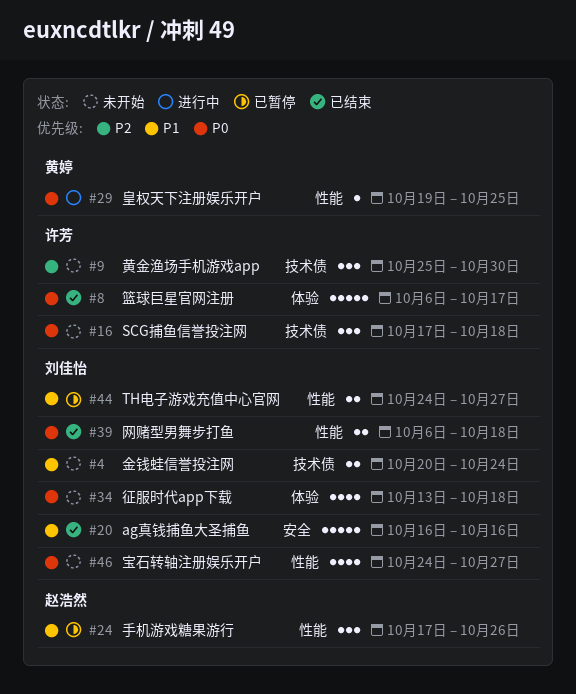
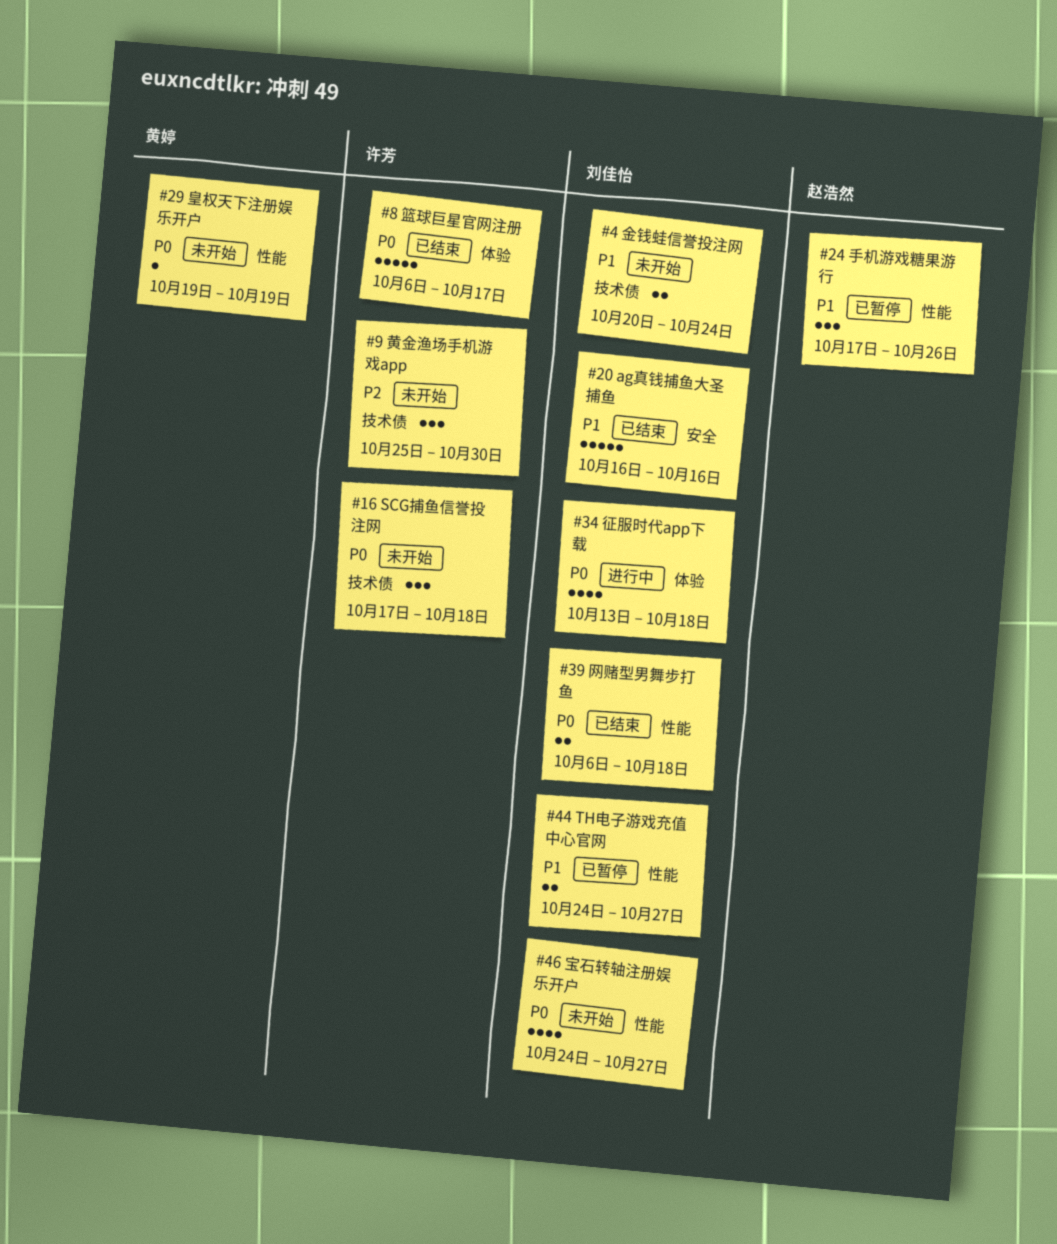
#29, status: 进行中 -> 未开始
#29, due: Oct 25 -> Oct 19
#34, status: 未开始 -> 进行中

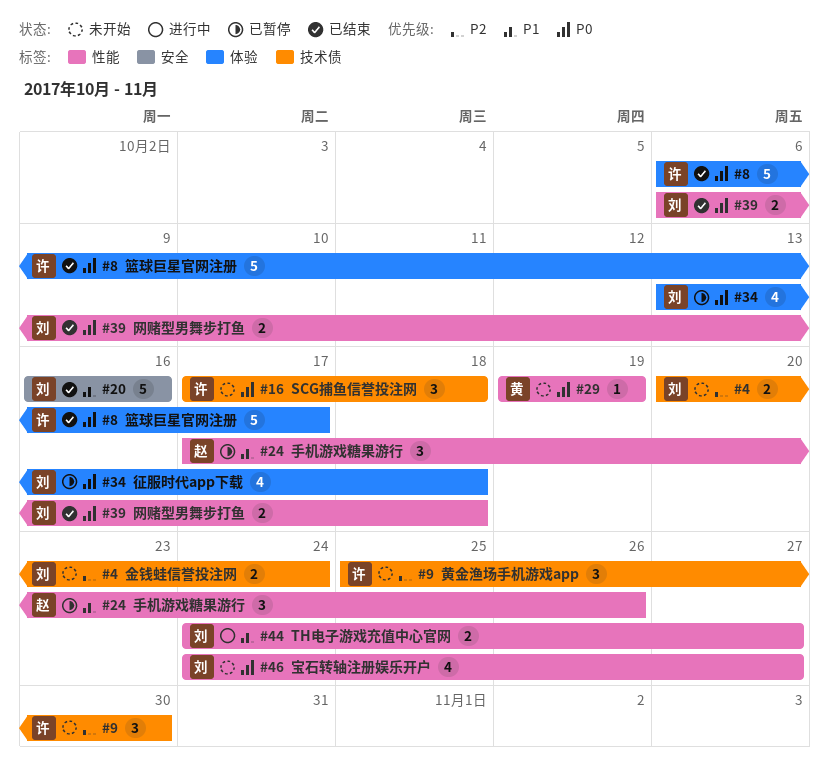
#4, priority: P1 -> P2
#34, status: 进行中 -> 已暂停
#44, status: 已暂停 -> 进行中

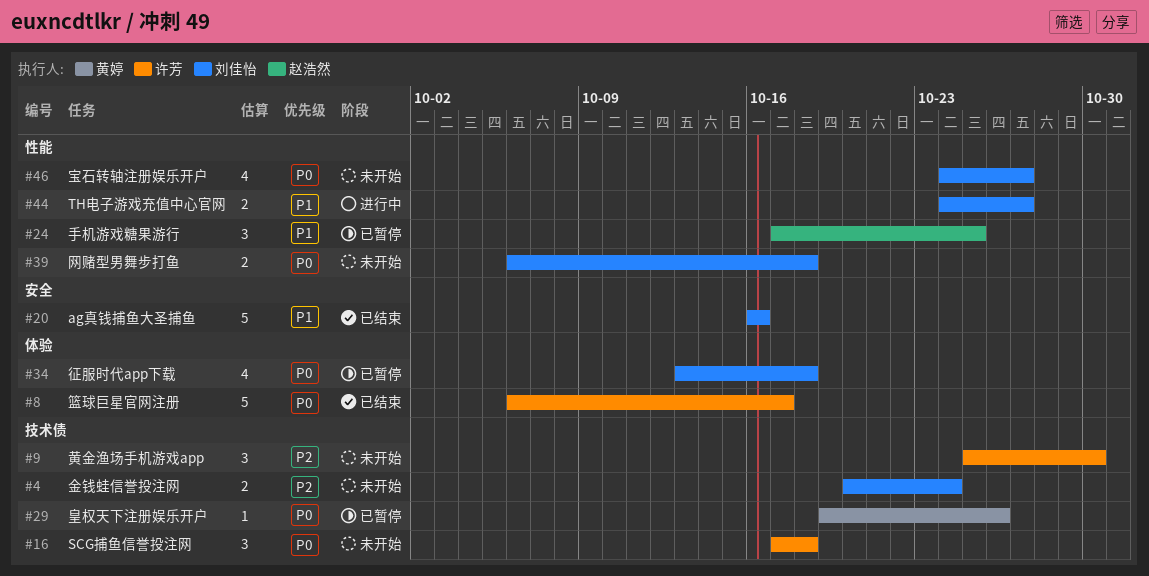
#24, due: Oct 26 -> Oct 25
#29, status: 未开始 -> 已暂停
#29, label: 性能 -> 技术债
#29, due: Oct 19 -> Oct 26
#39, status: 已结束 -> 未开始

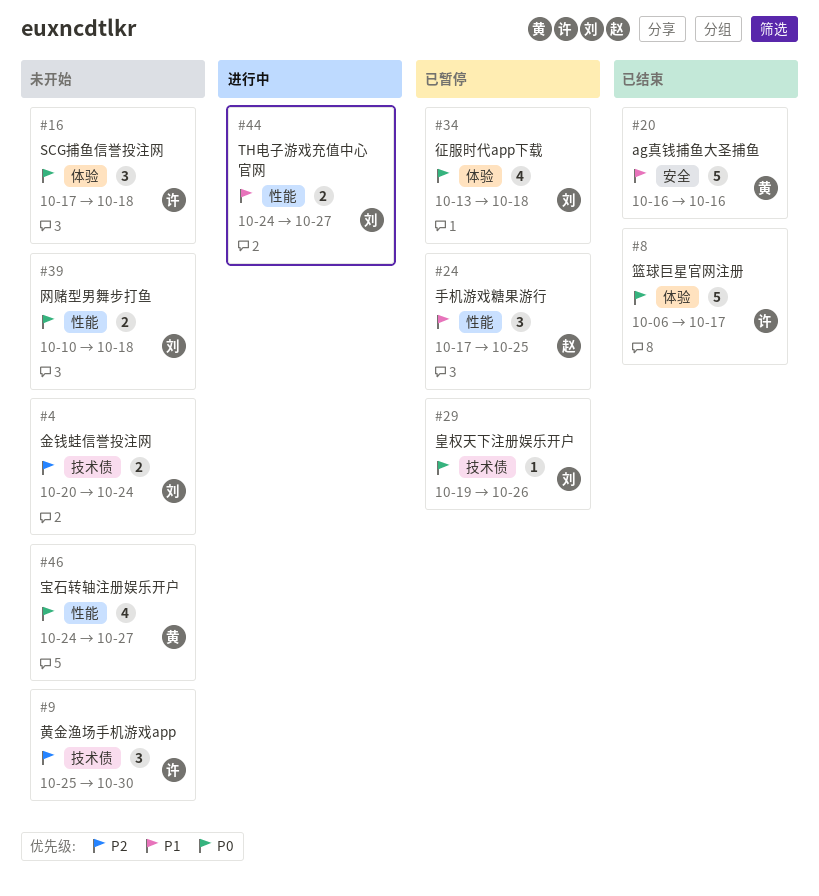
#16, label: 技术债 -> 体验
#20, owner: 刘佳怡 -> 黄婷
#29, owner: 黄婷 -> 刘佳怡
#39, start: Oct 6 -> Oct 10
#46, owner: 刘佳怡 -> 黄婷

